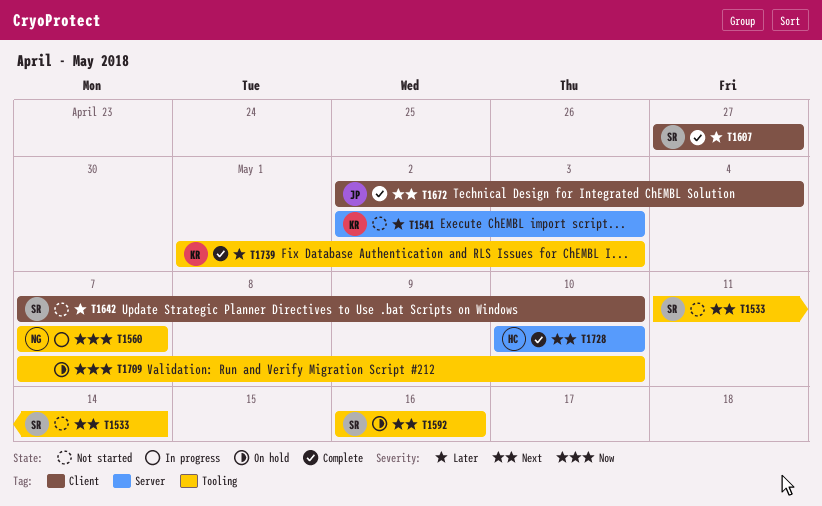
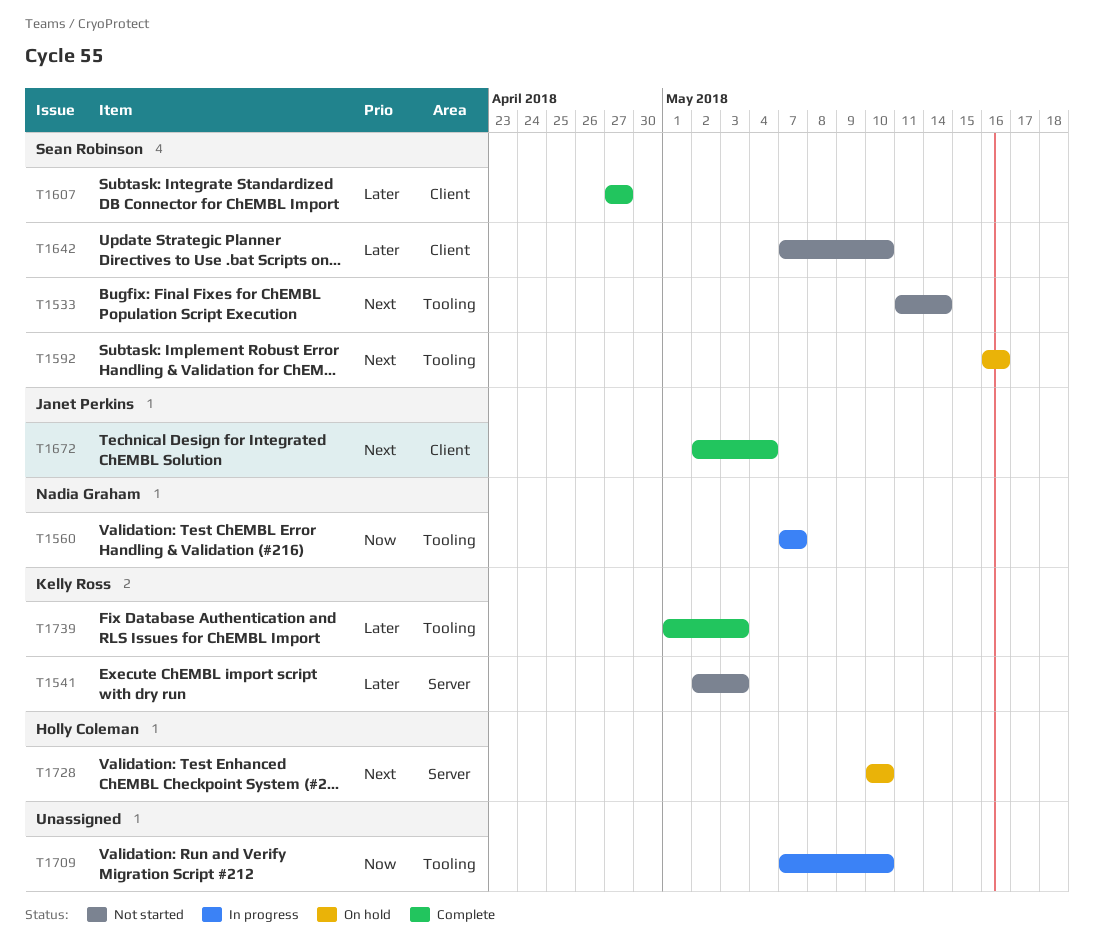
T1709, status: On hold -> In progress
T1728, status: Complete -> On hold

